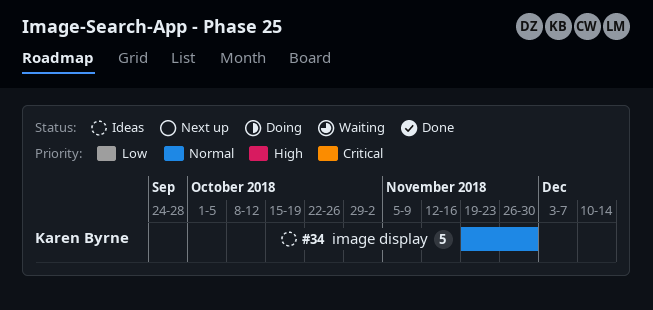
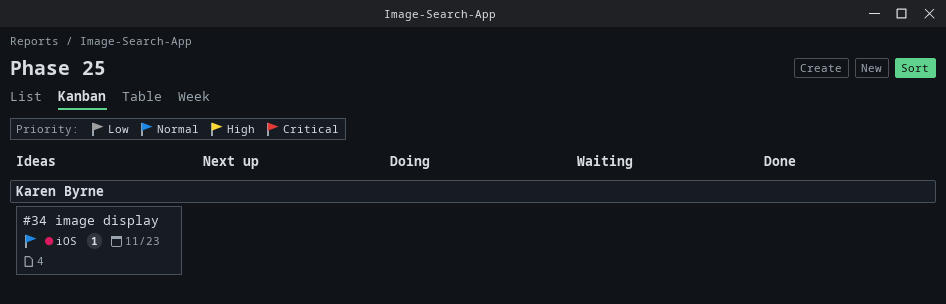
#34, estimate: 5 -> 1
#34, due: Nov 30 -> Nov 23

